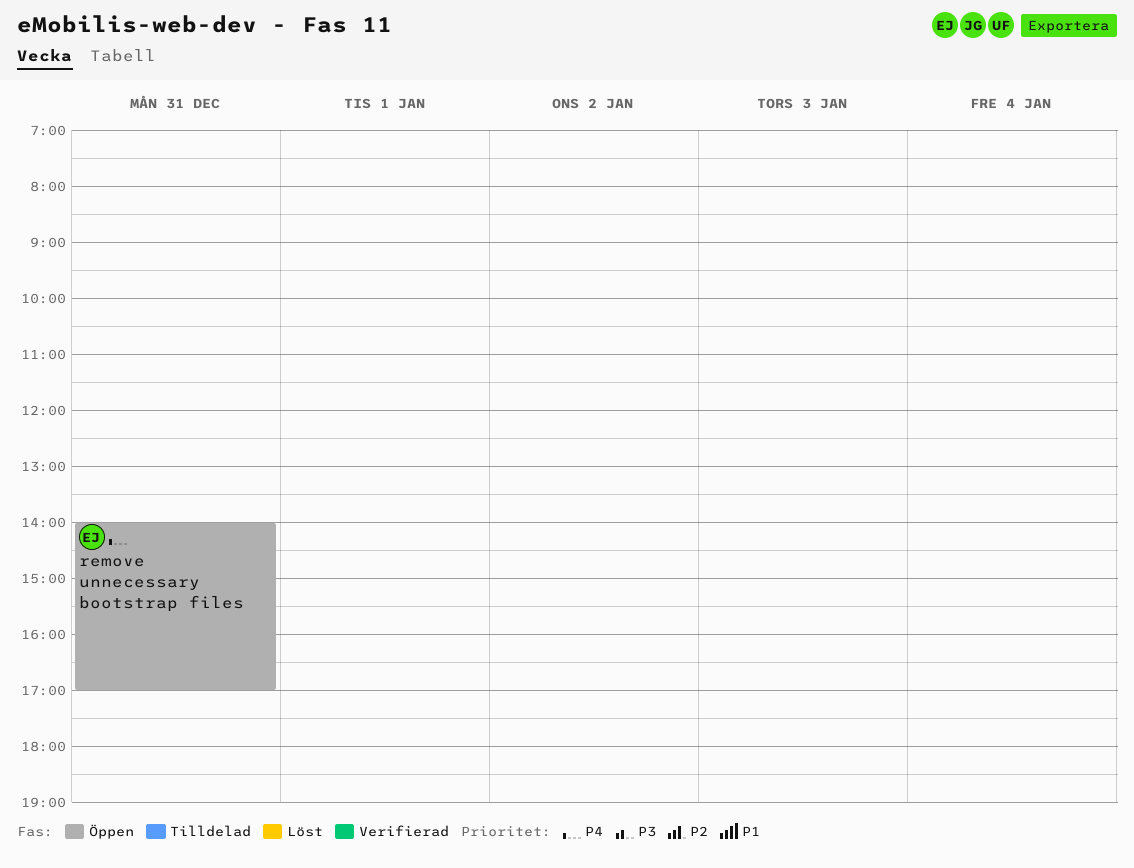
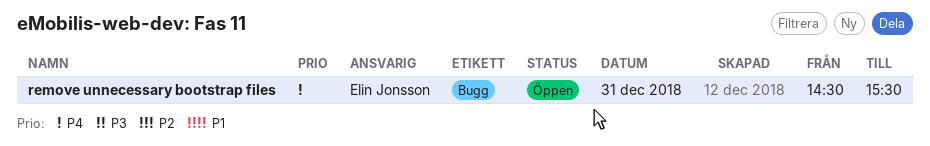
remove unnecessary bootstrap files, begins: 14:00 -> 14:30
remove unnecessary bootstrap files, ends: 17:00 -> 15:30

